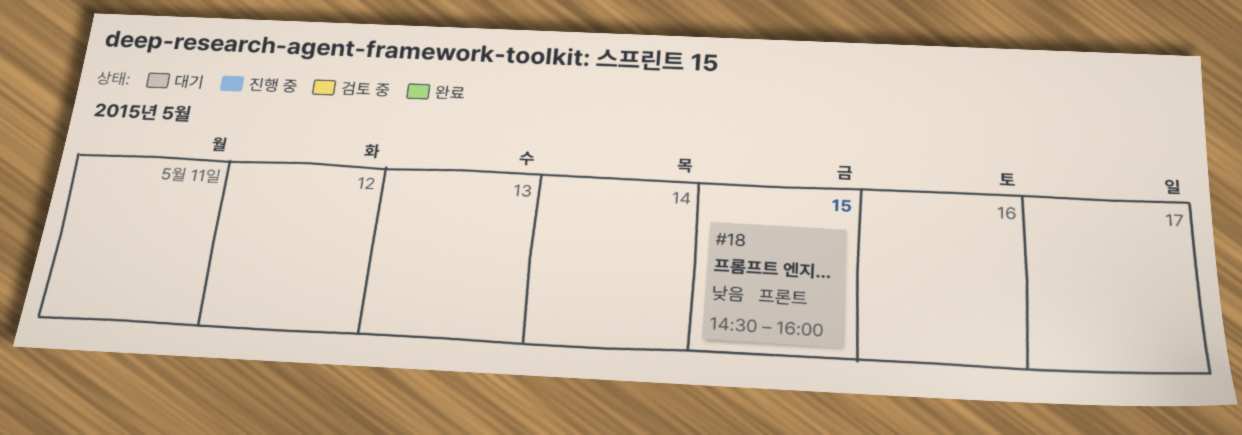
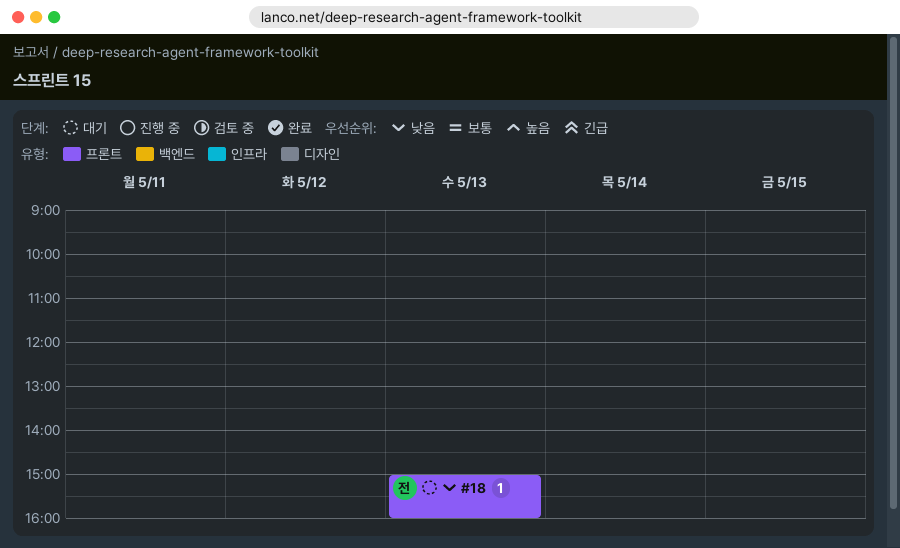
#18, day: May 15 -> May 13
#18, begins: 14:30 -> 15:00

